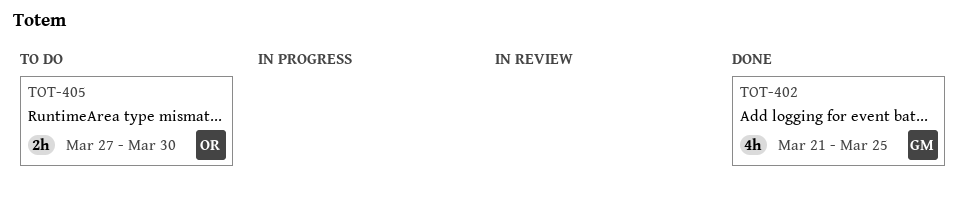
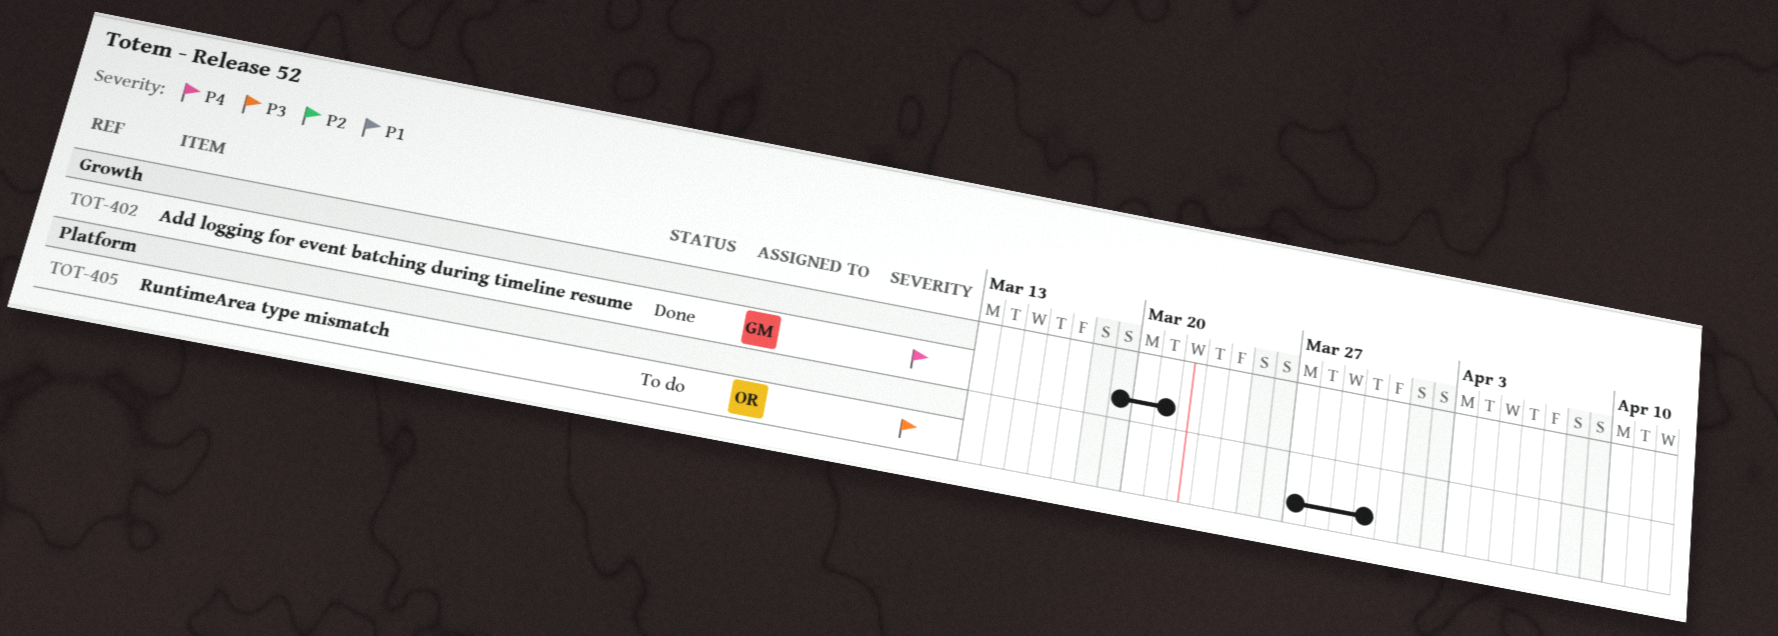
TOT-402, start: Mar 21 -> Mar 19
TOT-402, due: Mar 25 -> Mar 21

